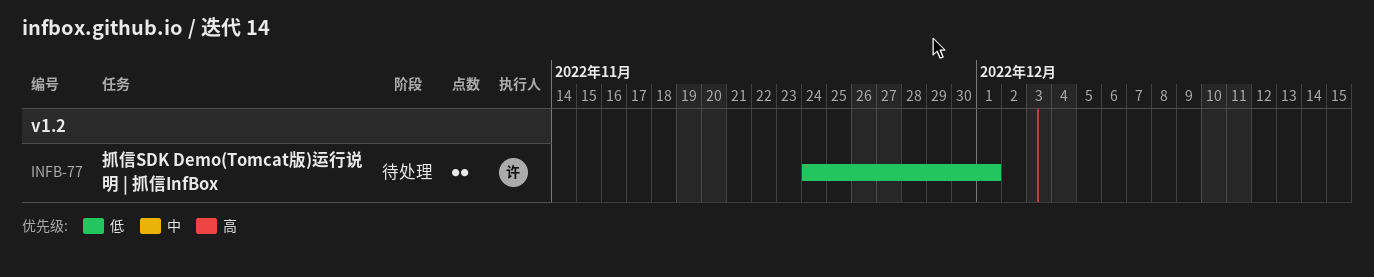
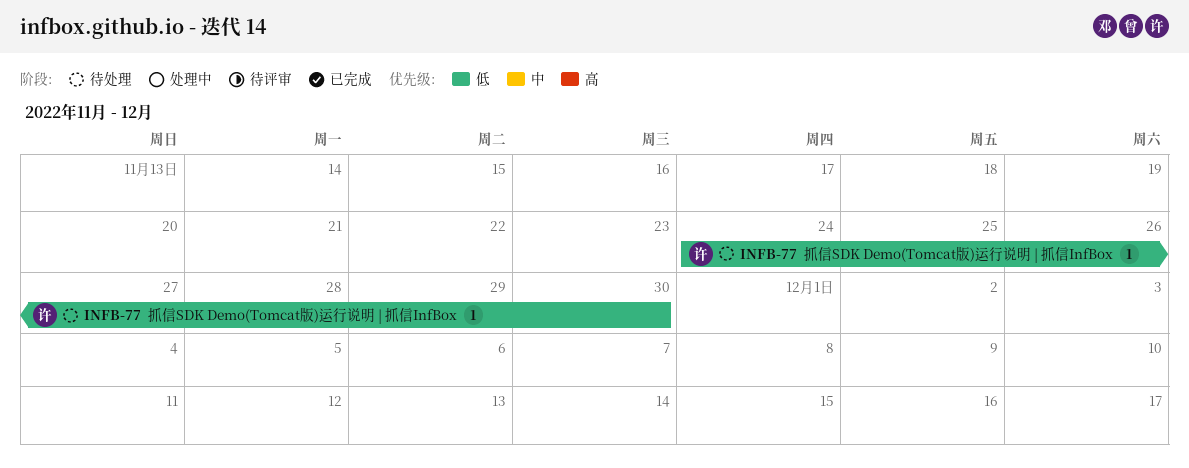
INFB-77, estimate: 2 -> 1
INFB-77, due: Dec 1 -> Nov 30

